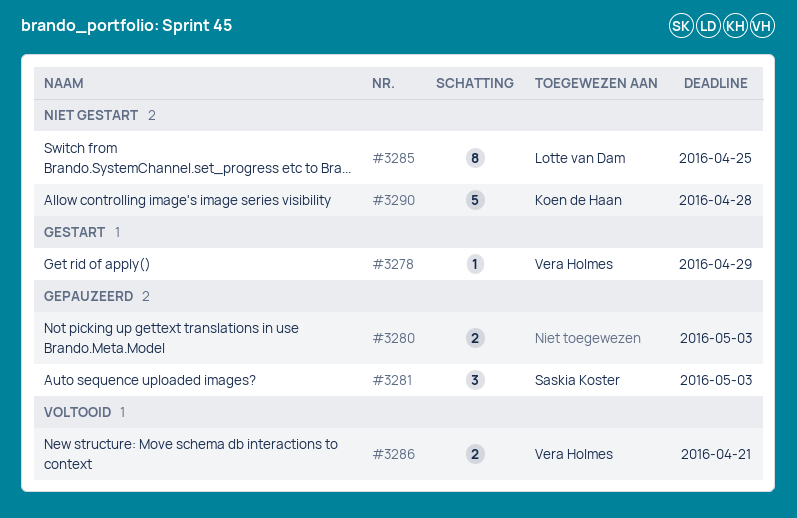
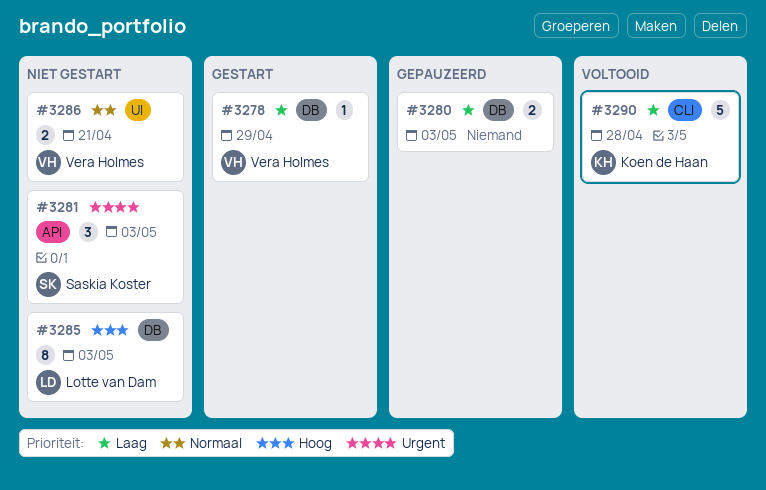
#3281, status: Gepauzeerd -> Niet gestart
#3285, due: Apr 25 -> May 3
#3286, status: Voltooid -> Niet gestart
#3290, status: Niet gestart -> Voltooid

